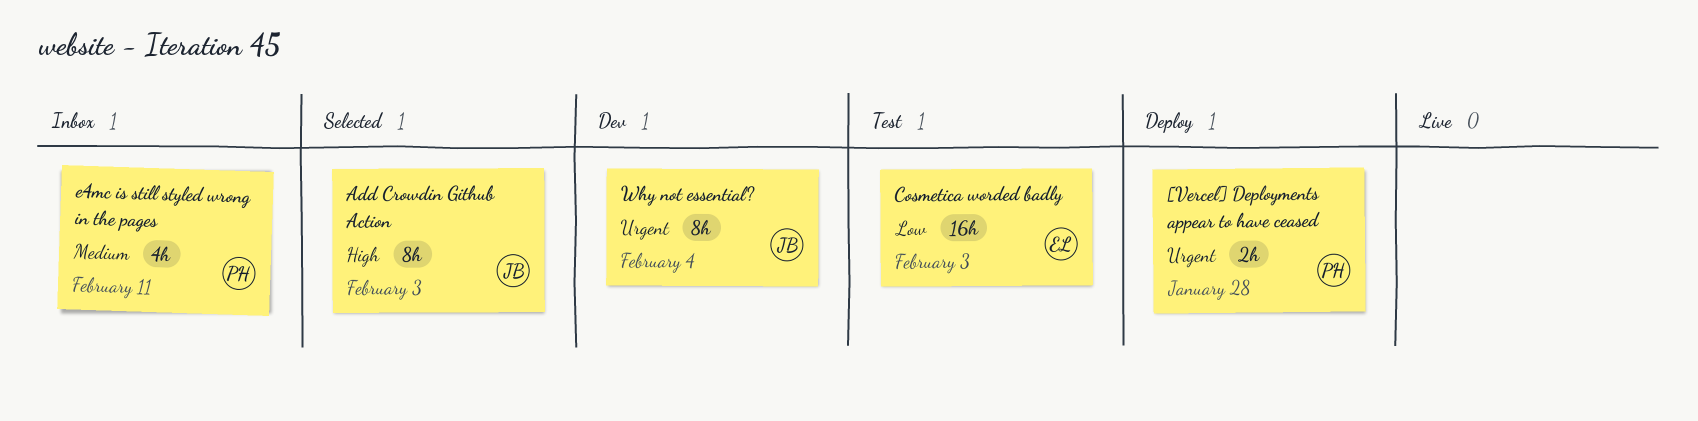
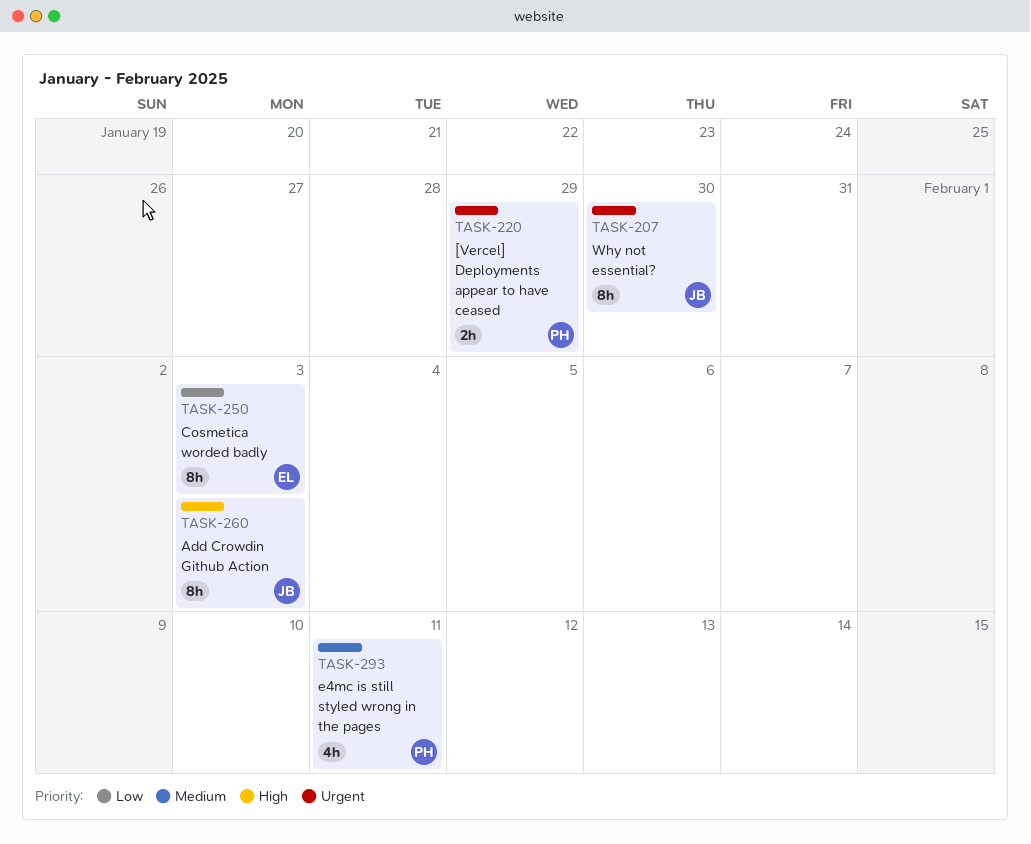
[Vercel] Deployments appear to have ceased, due: Jan 28 -> Jan 29
Cosmetica worded badly, estimate: 16h -> 8h
Why not essential?, due: Feb 4 -> Jan 30

